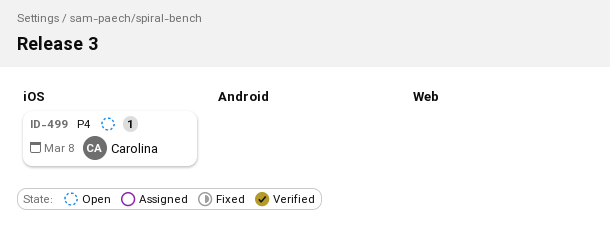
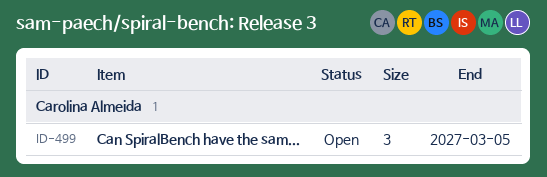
ID-499, estimate: 1 -> 3
ID-499, due: Mar 8 -> Mar 5

